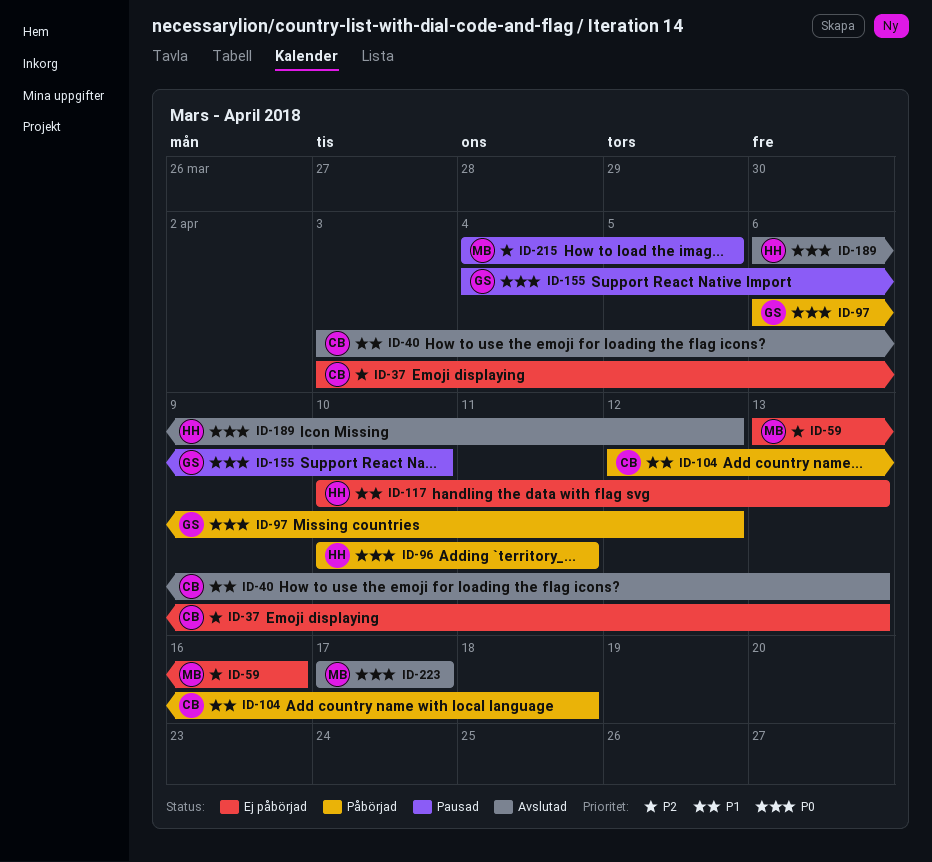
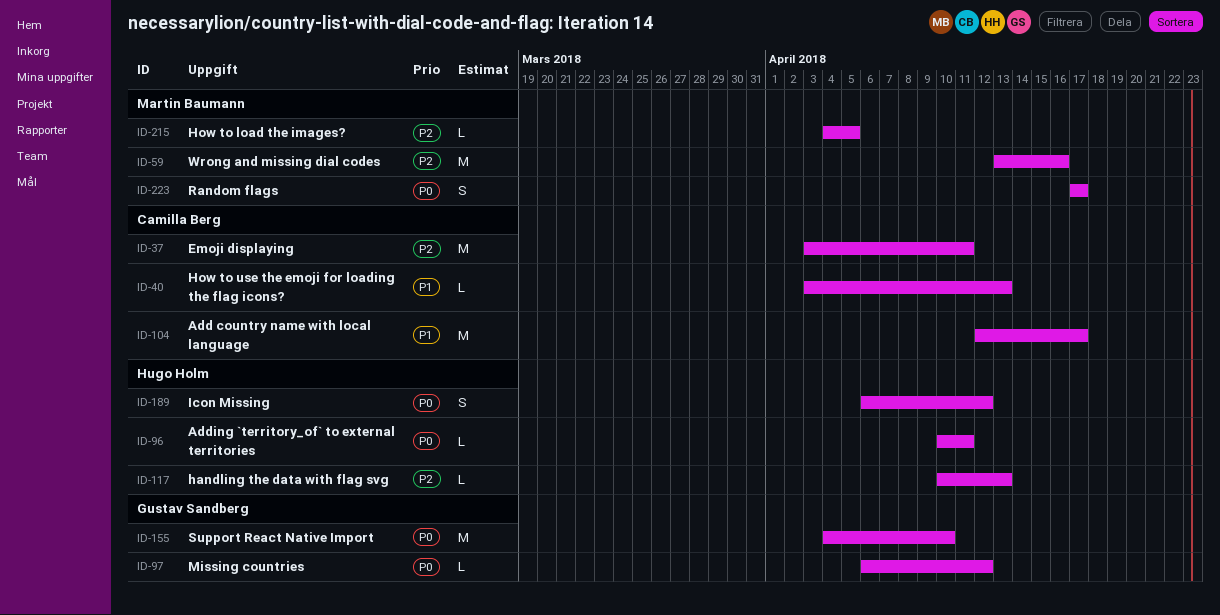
ID-37, due: Apr 13 -> Apr 11
ID-104, due: Apr 18 -> Apr 17
ID-117, priority: P1 -> P2

